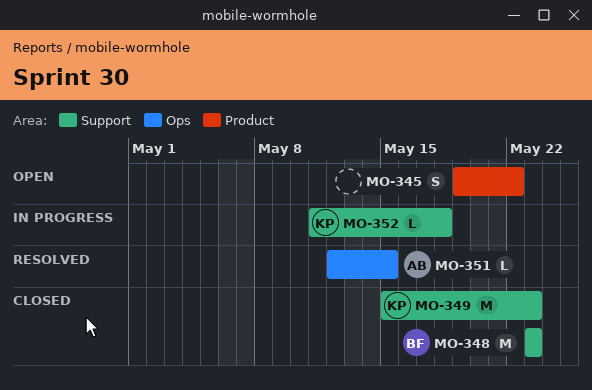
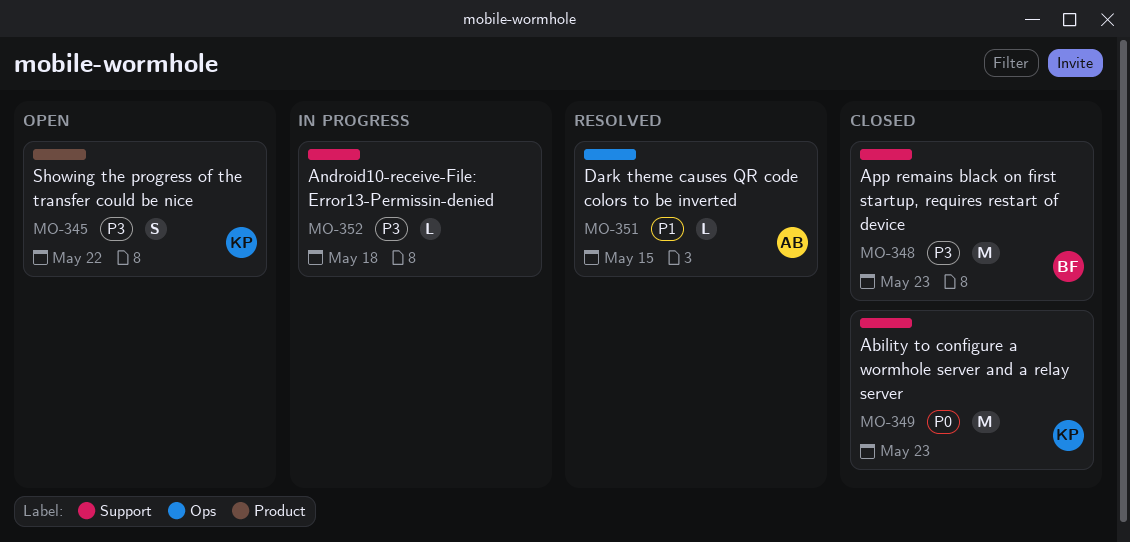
MO-345, owner: none -> KP
MO-352, owner: KP -> none

